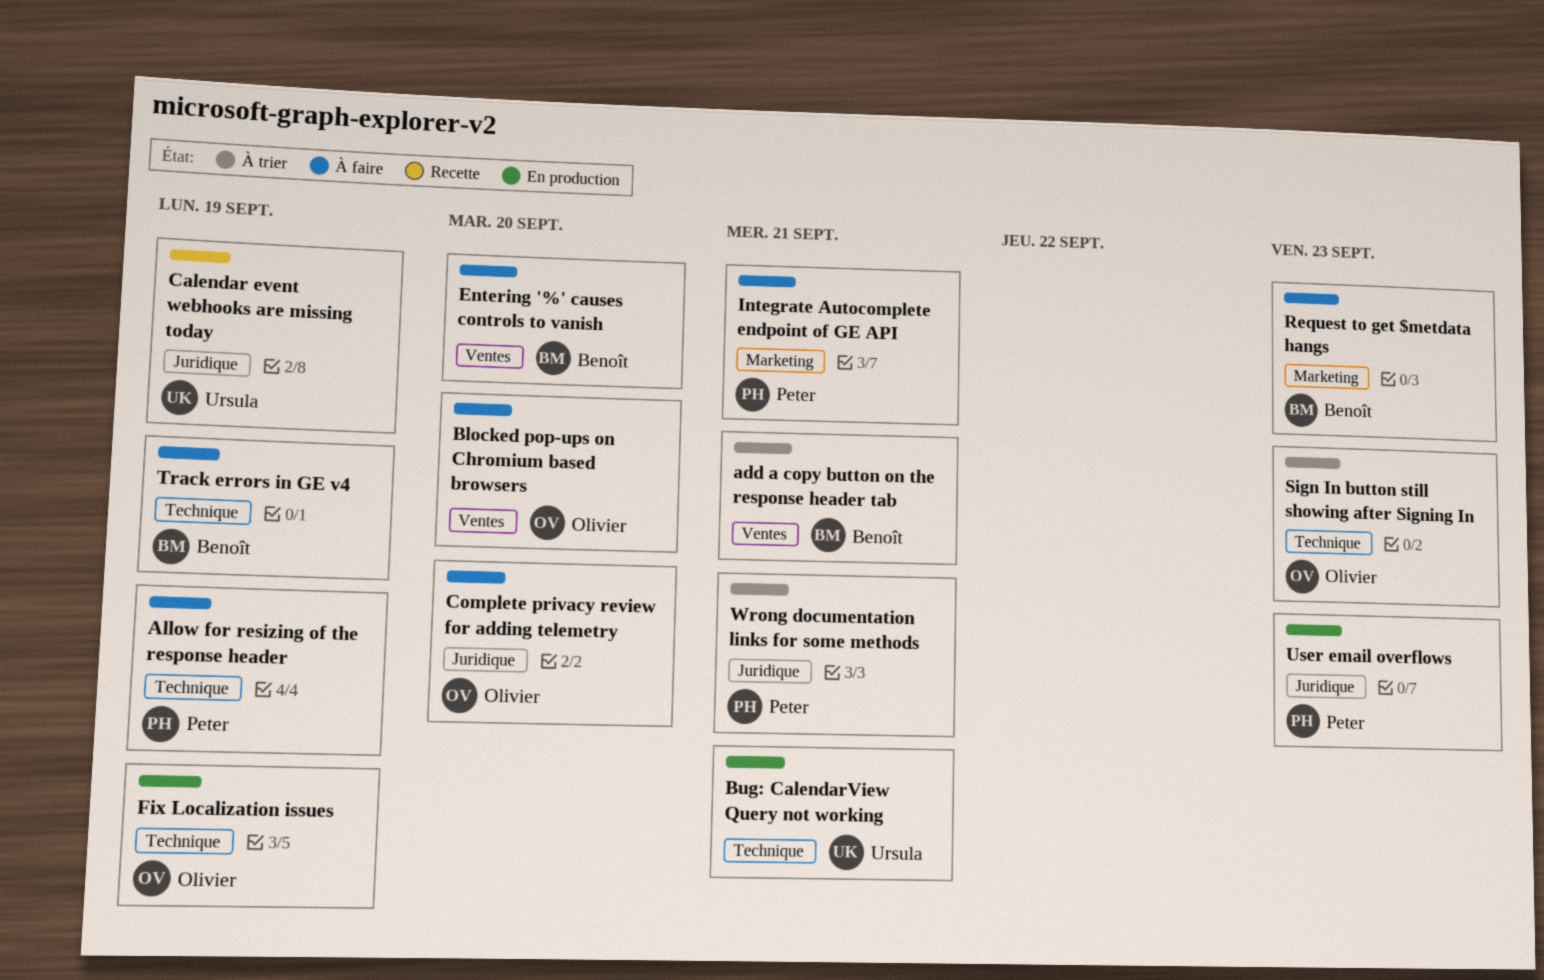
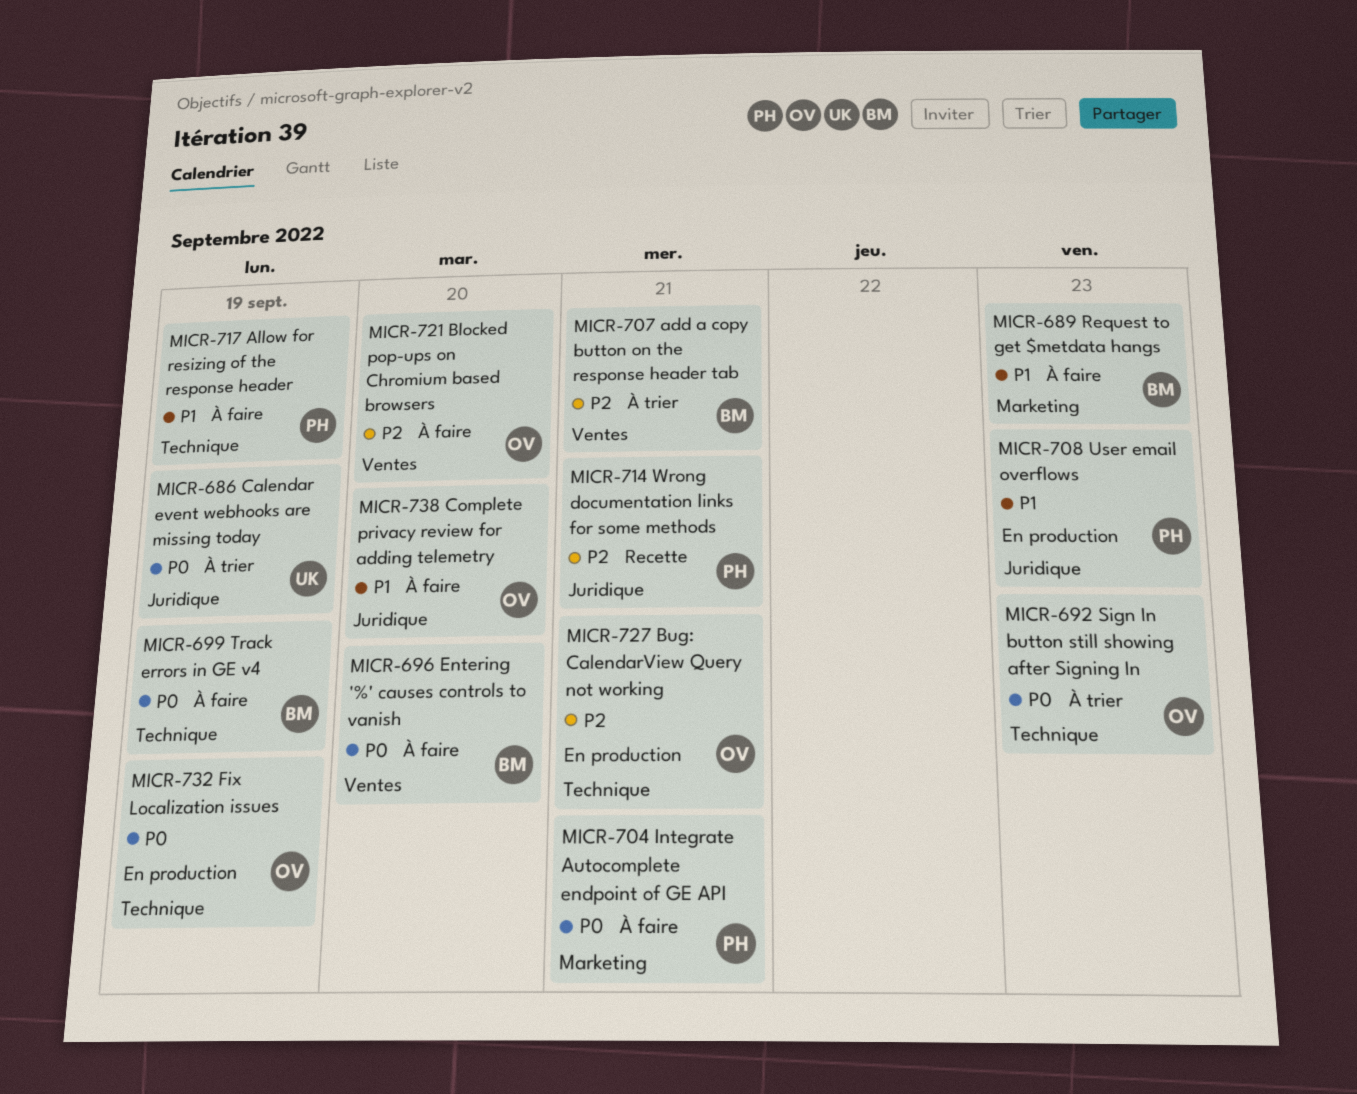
Bug: CalendarView Query not working, owner: Ursula -> Olivier
Calendar event webhooks are missing today, status: Recette -> À trier
Wrong documentation links for some methods, status: À trier -> Recette

